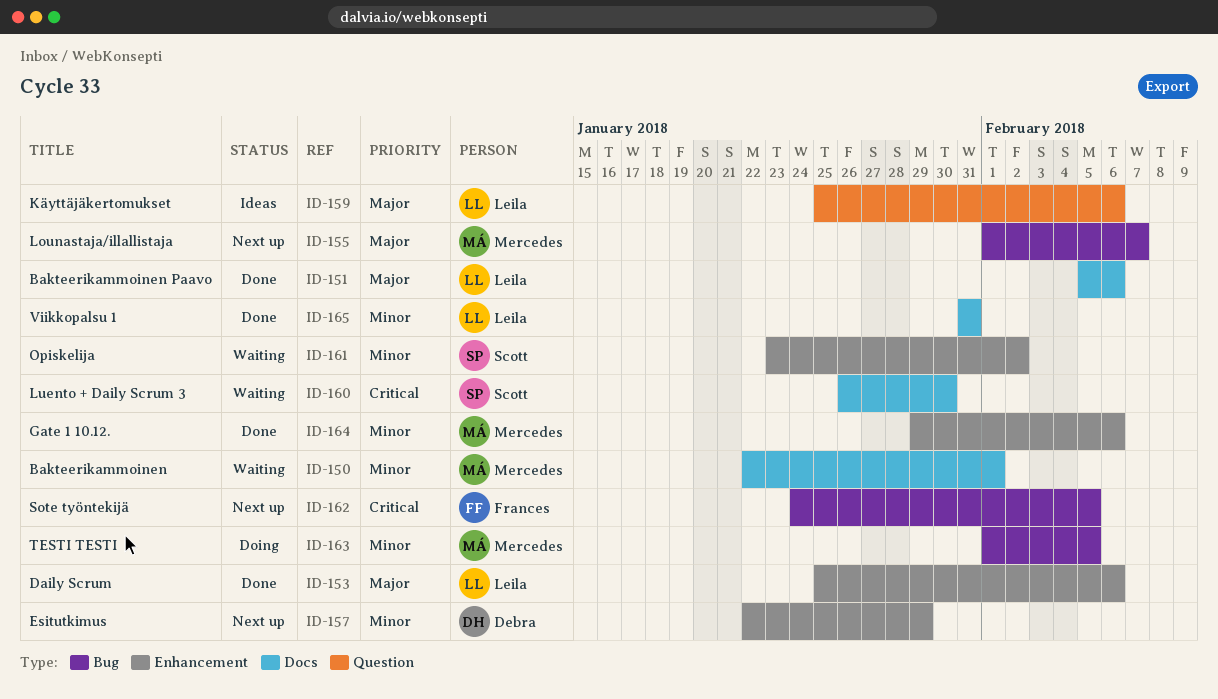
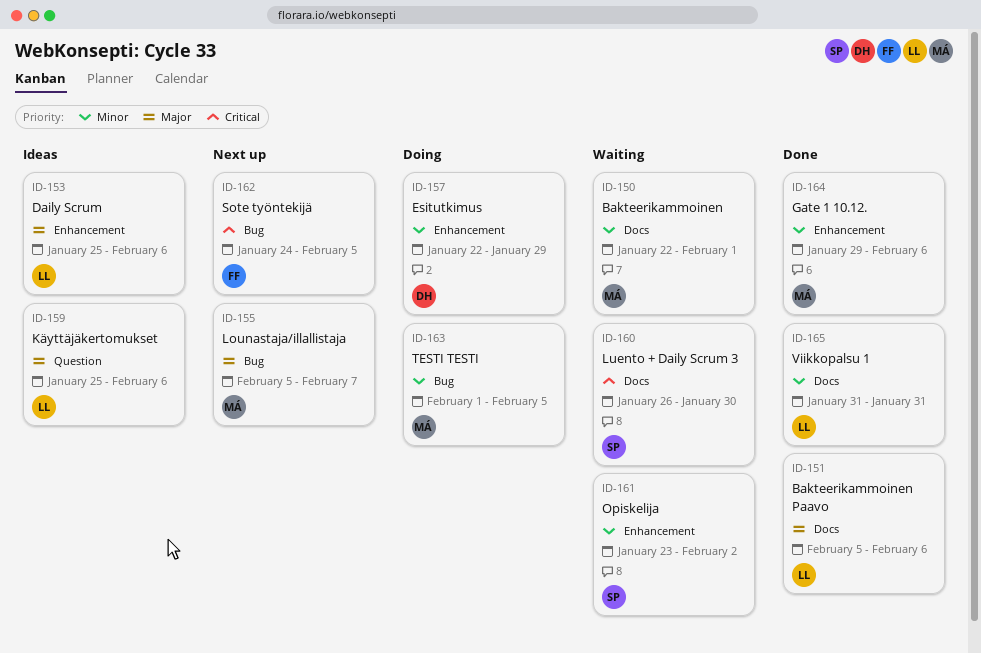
ID-153, status: Done -> Ideas
ID-155, start: Feb 1 -> Feb 5
ID-157, status: Next up -> Doing

